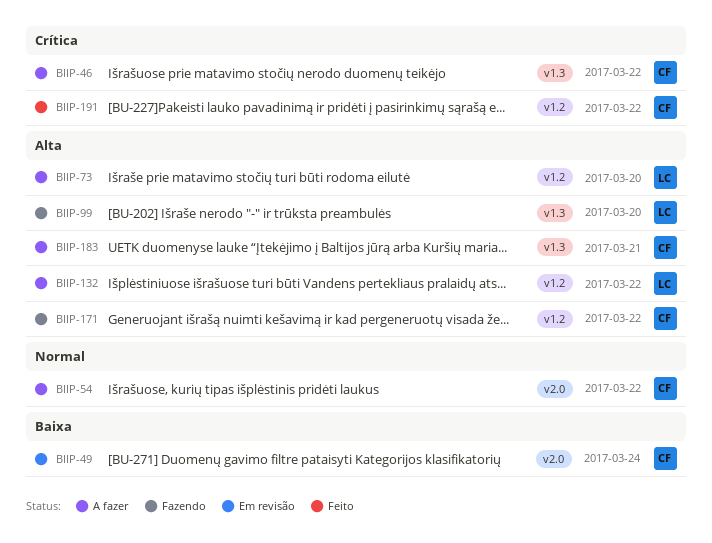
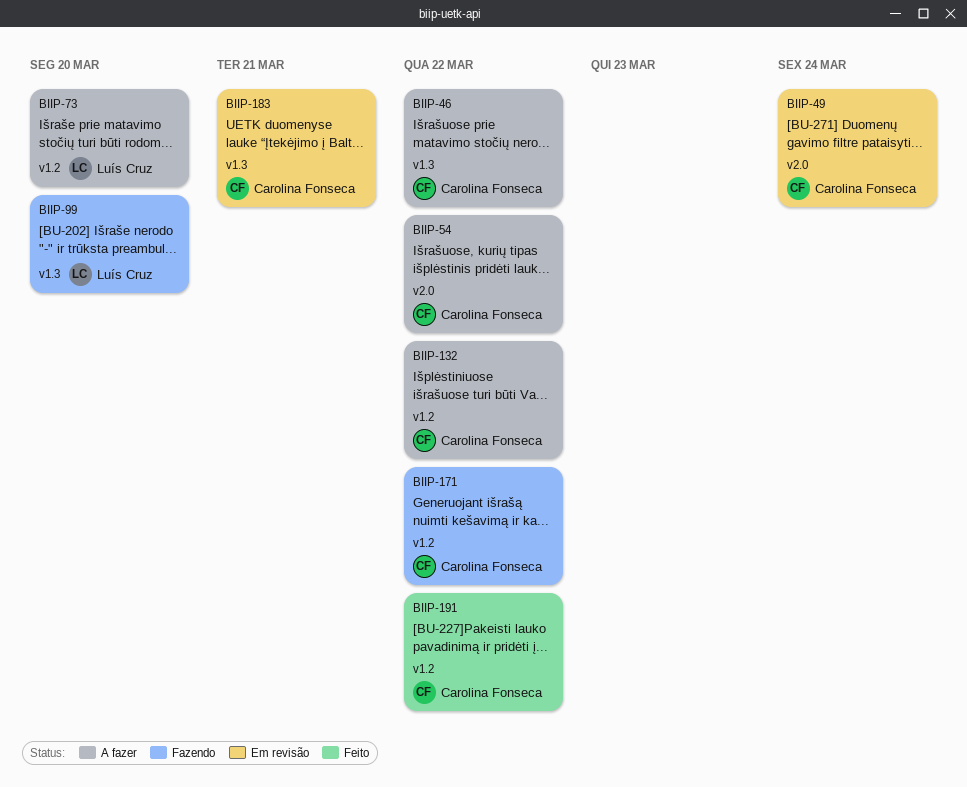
BIIP-132, owner: Luís Cruz -> Carolina Fonseca
BIIP-183, status: A fazer -> Em revisão

